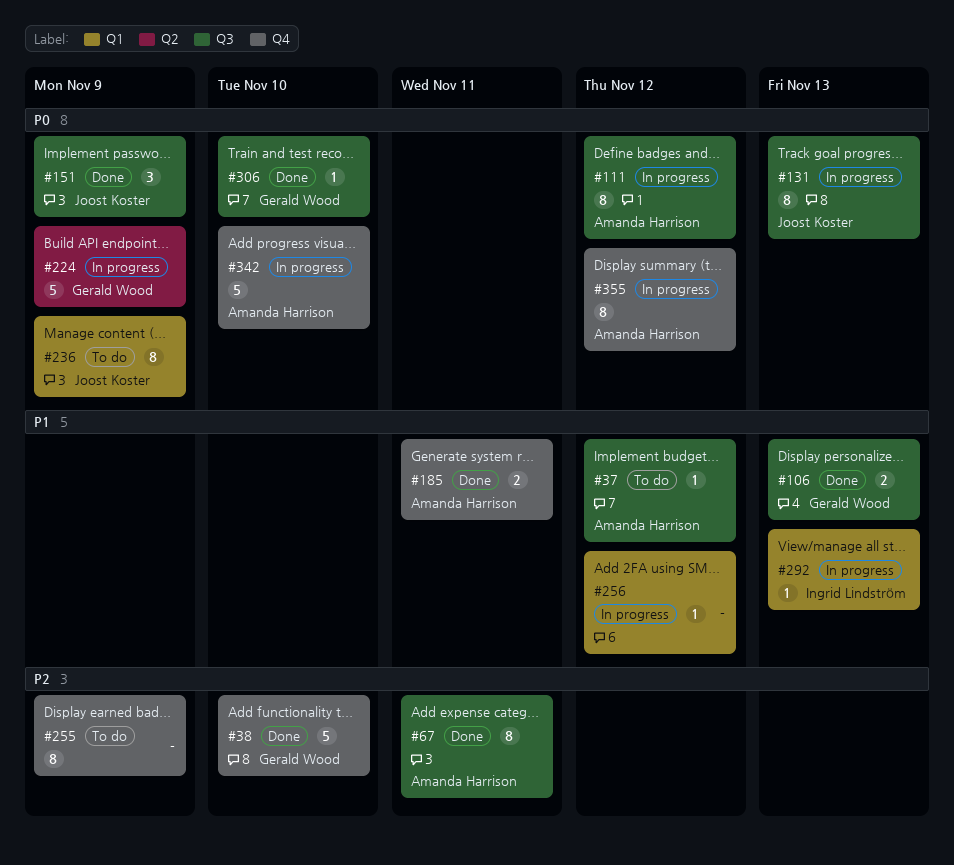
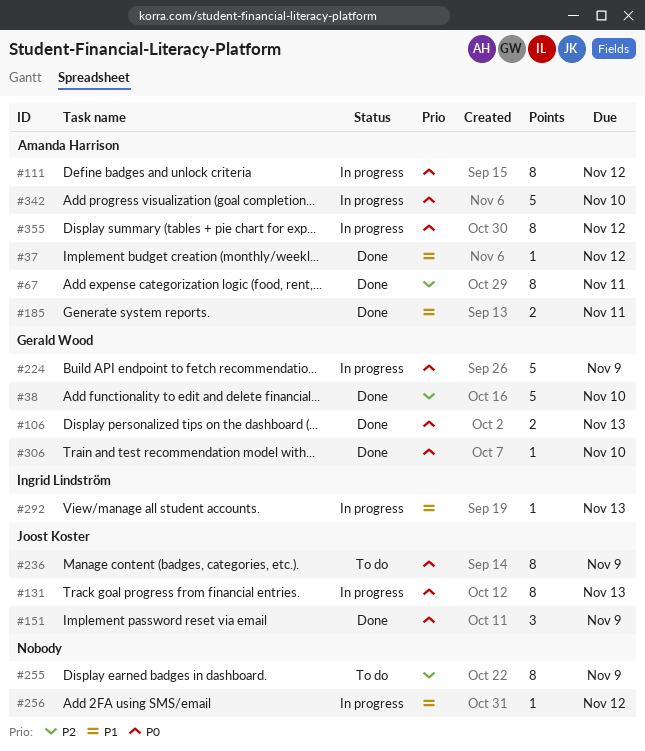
#37, status: To do -> Done
#106, priority: P1 -> P0

